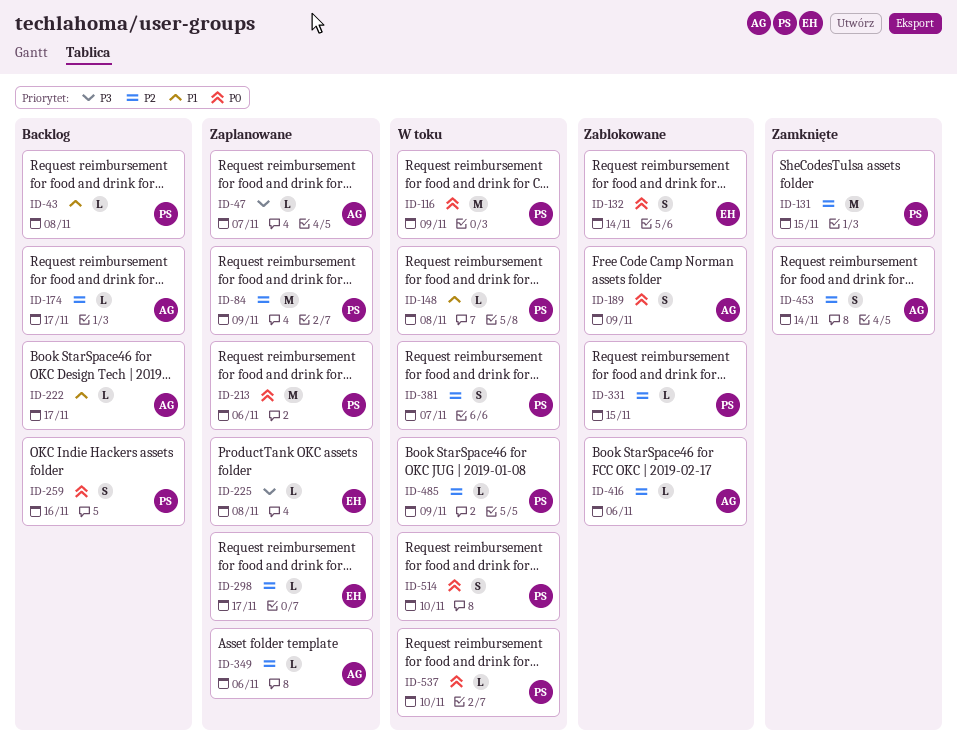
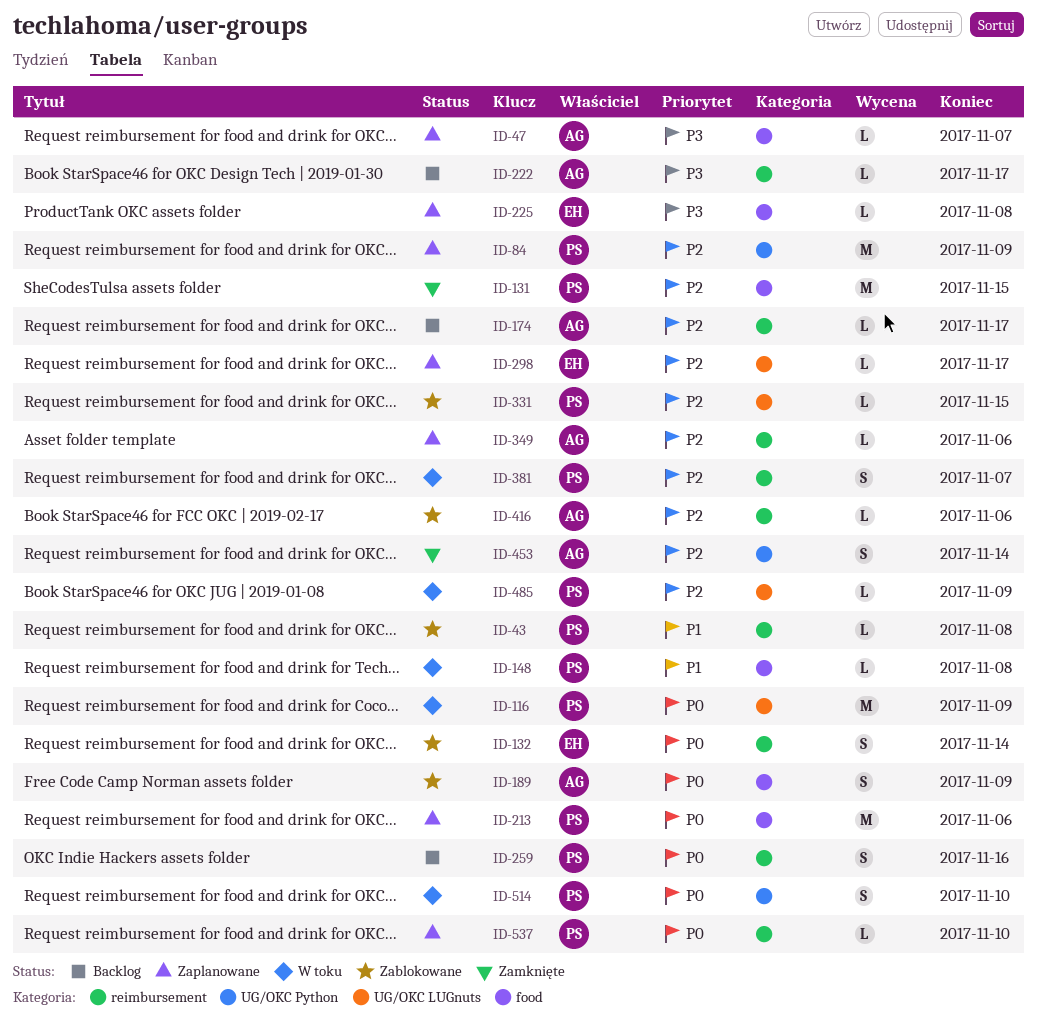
ID-43, status: Backlog -> Zablokowane
ID-222, priority: P1 -> P3
ID-537, status: W toku -> Zaplanowane

